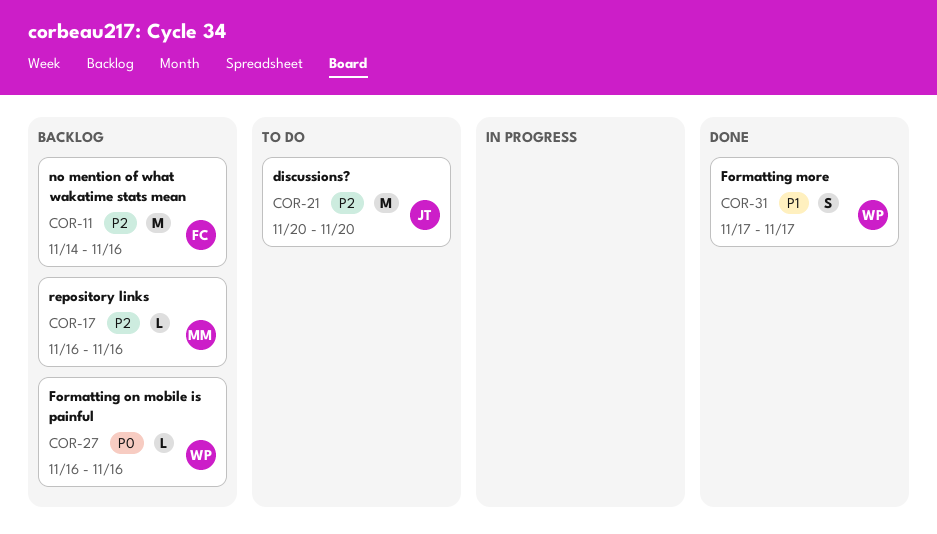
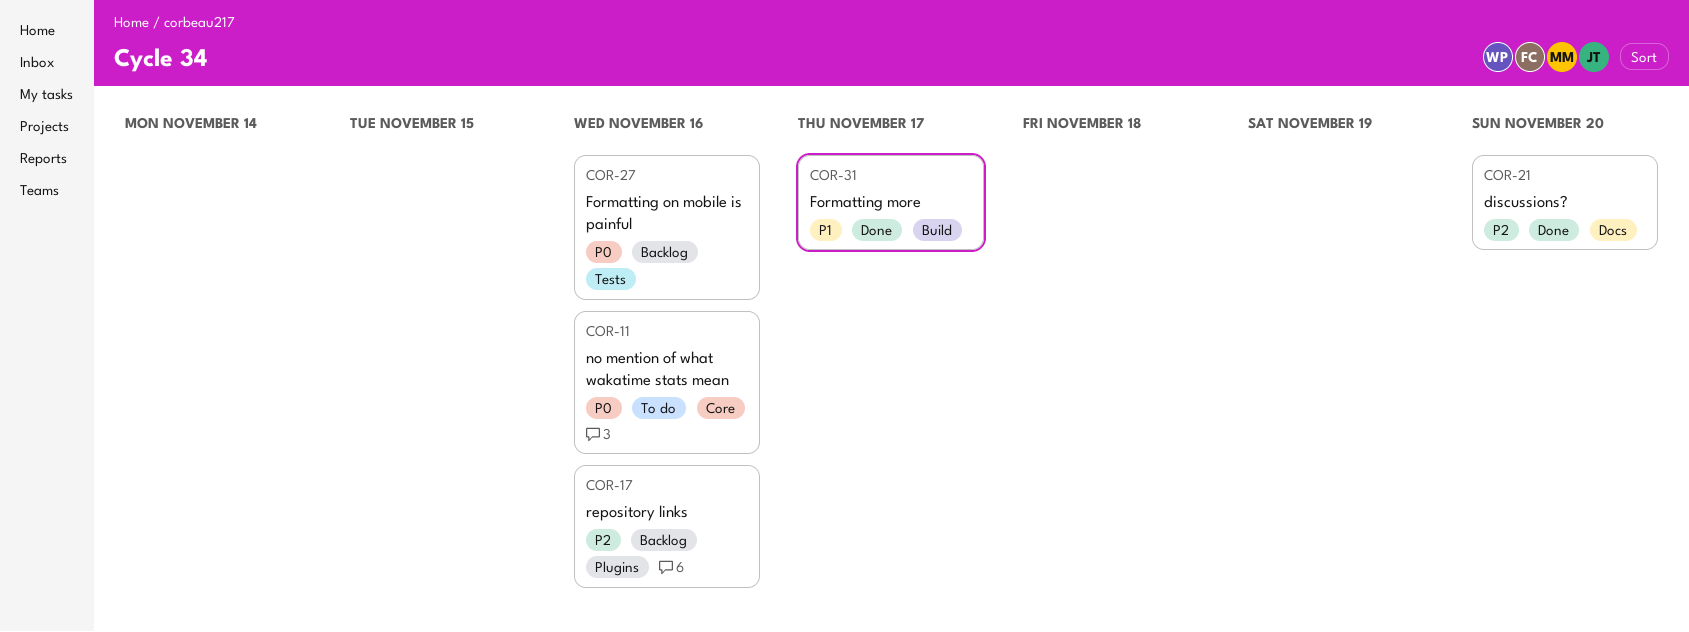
COR-11, status: Backlog -> To do
COR-11, priority: P2 -> P0
COR-21, status: To do -> Done

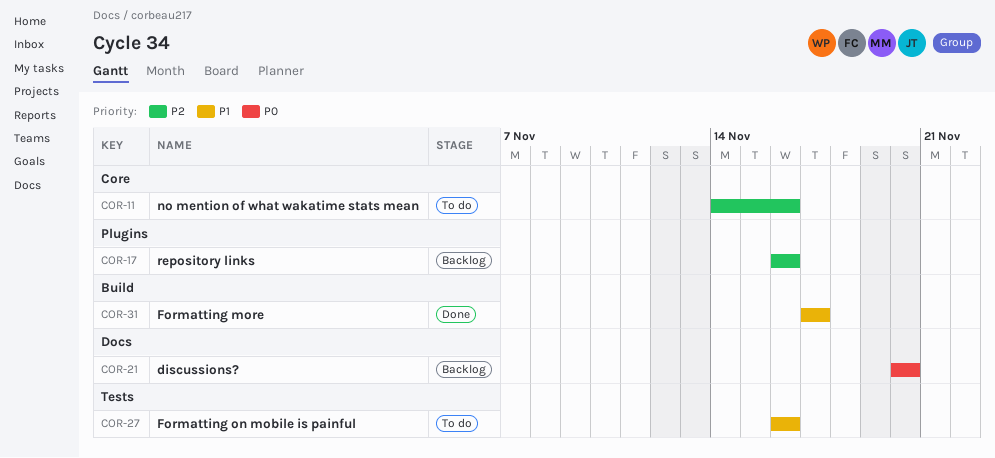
COR-11, priority: P0 -> P2
COR-21, status: Done -> Backlog
COR-21, priority: P2 -> P0
COR-27, status: Backlog -> To do
COR-27, priority: P0 -> P1

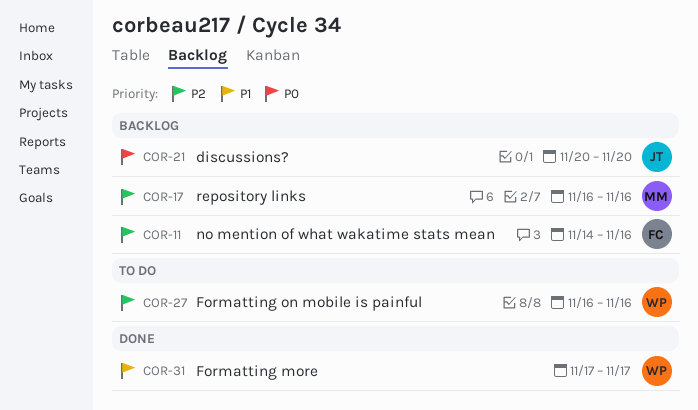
COR-11, status: To do -> Backlog
COR-27, priority: P1 -> P2

